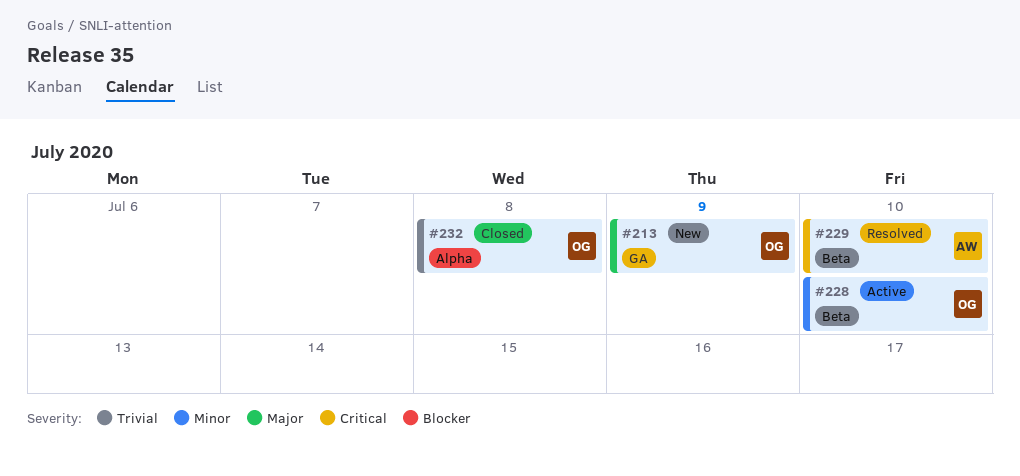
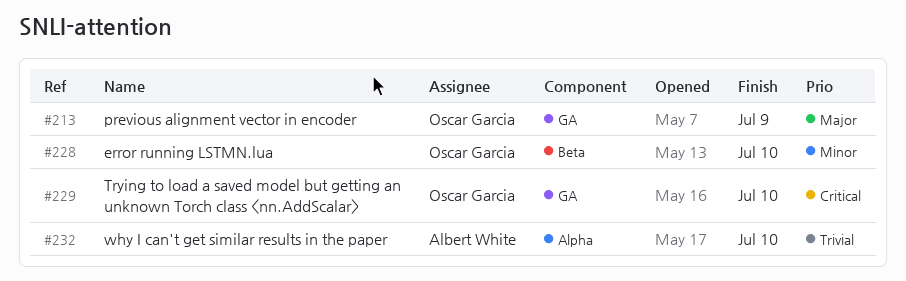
#229, owner: Albert White -> Oscar Garcia
#229, label: Beta -> GA
#232, owner: Oscar Garcia -> Albert White
#232, due: Jul 8 -> Jul 10

